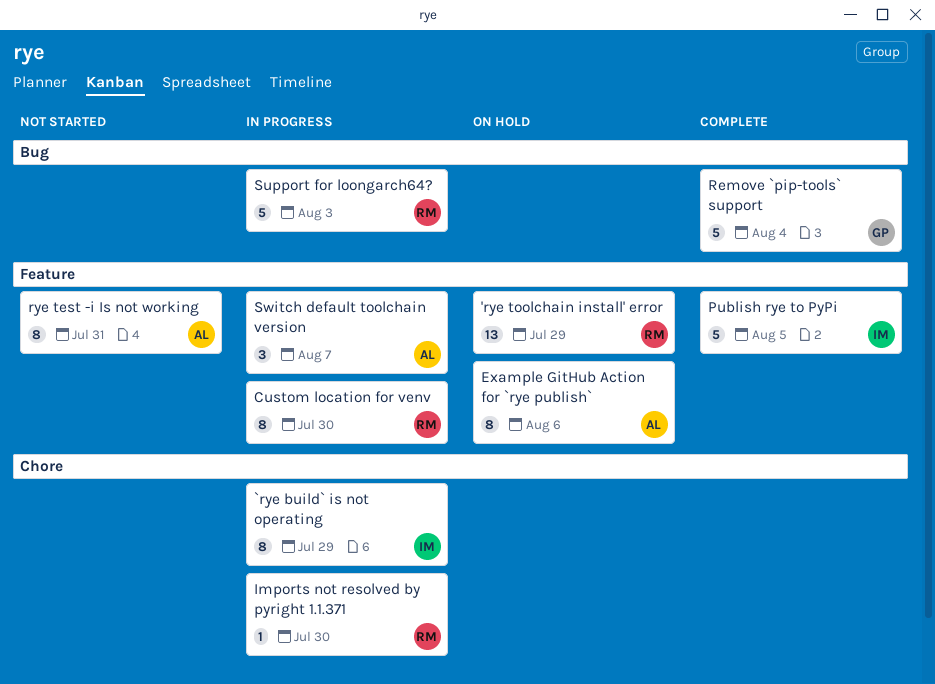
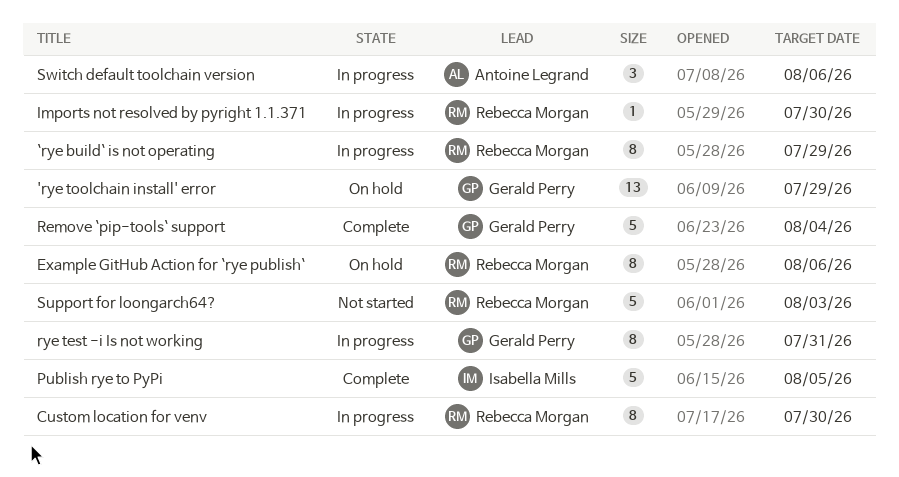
'rye toolchain install' error, owner: Rebecca Morgan -> Gerald Perry
`rye build` is not operating, owner: Isabella Mills -> Rebecca Morgan
Example GitHub Action for `rye publish`, owner: Antoine Legrand -> Rebecca Morgan
rye test -i Is not working, status: Not started -> In progress
rye test -i Is not working, owner: Antoine Legrand -> Gerald Perry
Support for loongarch64?, status: In progress -> Not started
Switch default toolchain version, due: Aug 7 -> Aug 6

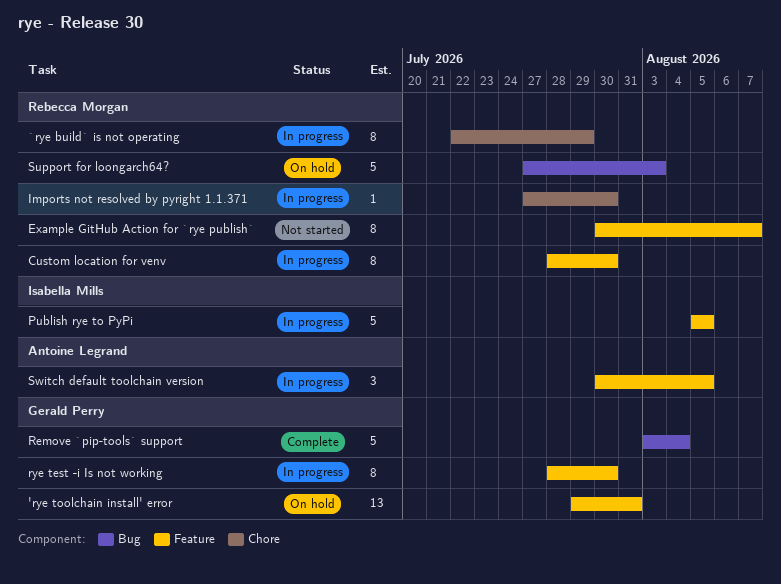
'rye toolchain install' error, due: Jul 29 -> Jul 31
Example GitHub Action for `rye publish`, status: On hold -> Not started
Example GitHub Action for `rye publish`, due: Aug 6 -> Aug 7
Publish rye to PyPi, status: Complete -> In progress
rye test -i Is not working, due: Jul 31 -> Jul 30
Support for loongarch64?, status: Not started -> On hold
Switch default toolchain version, due: Aug 6 -> Aug 5

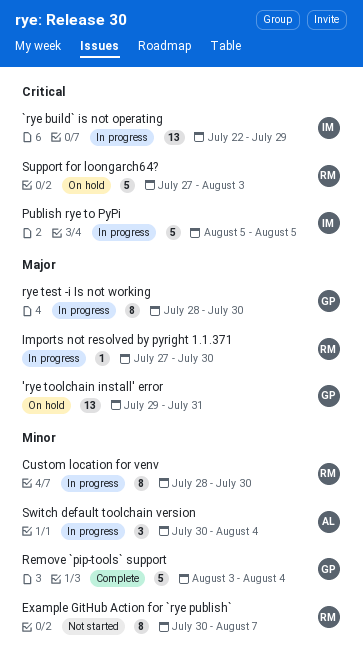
`rye build` is not operating, owner: Rebecca Morgan -> Isabella Mills
`rye build` is not operating, estimate: 8 -> 13
Switch default toolchain version, due: Aug 5 -> Aug 4

